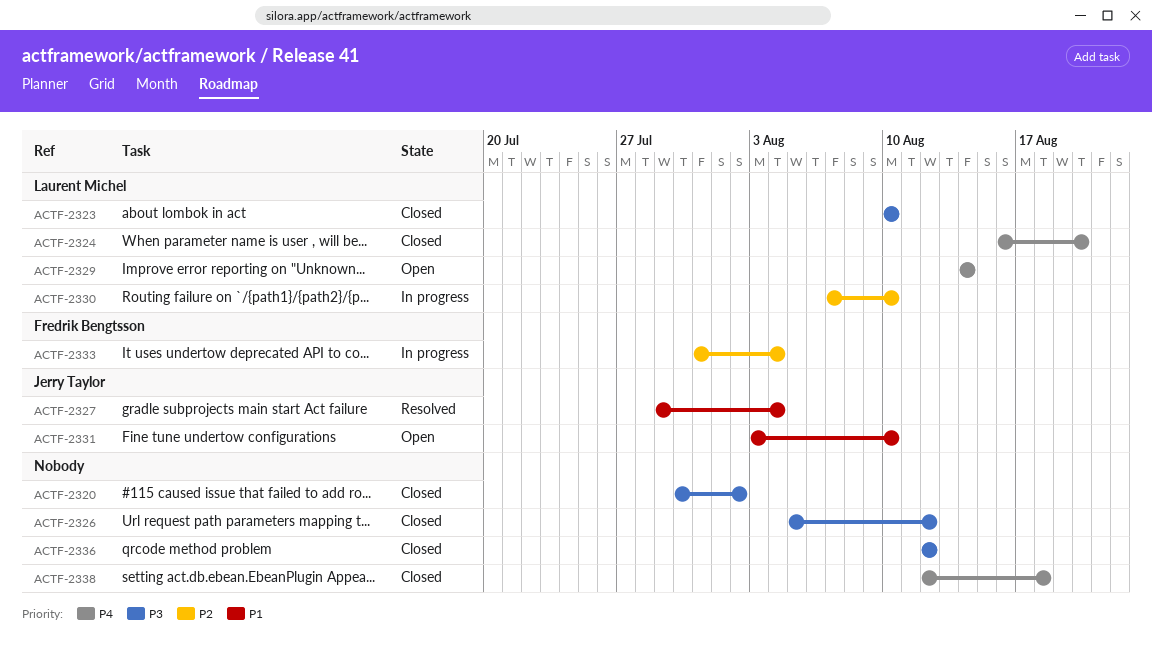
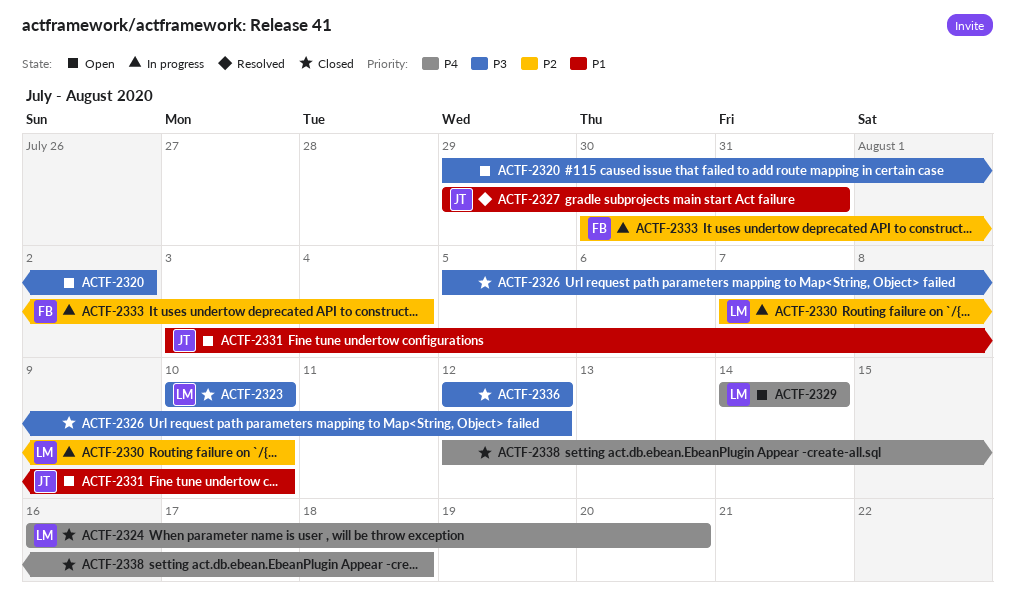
ACTF-2320, status: Closed -> Open
ACTF-2320, start: Jul 30 -> Jul 29
ACTF-2327, due: Aug 4 -> Jul 31
ACTF-2333, start: Jul 31 -> Jul 30

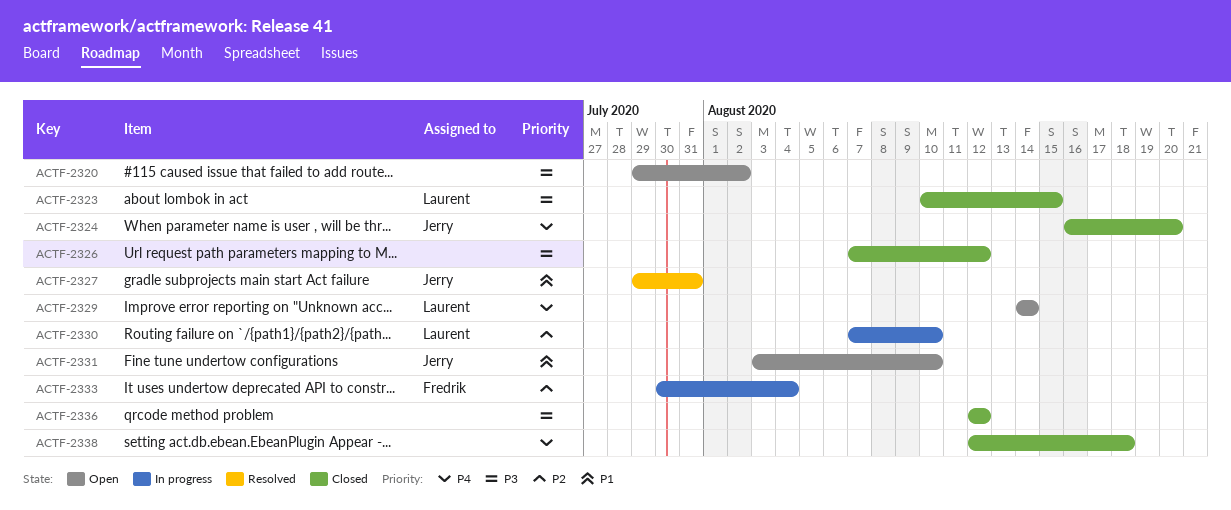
ACTF-2323, due: Aug 10 -> Aug 15
ACTF-2324, owner: Laurent -> Jerry
ACTF-2326, start: Aug 5 -> Aug 7

